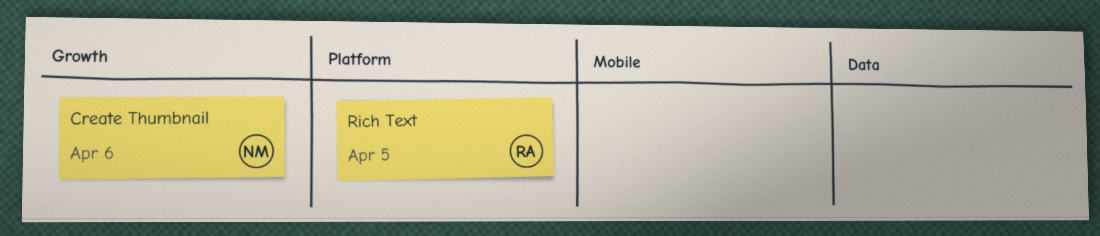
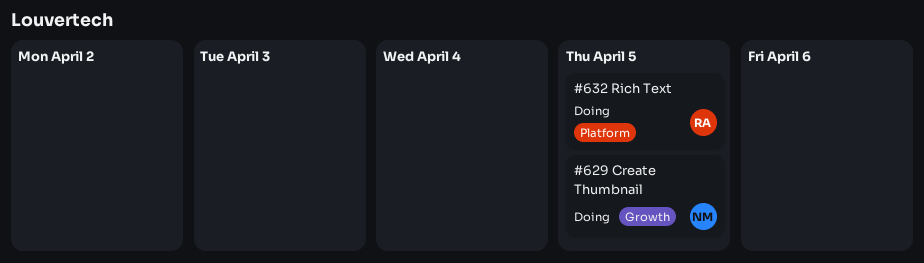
Create Thumbnail, due: Apr 6 -> Apr 5

